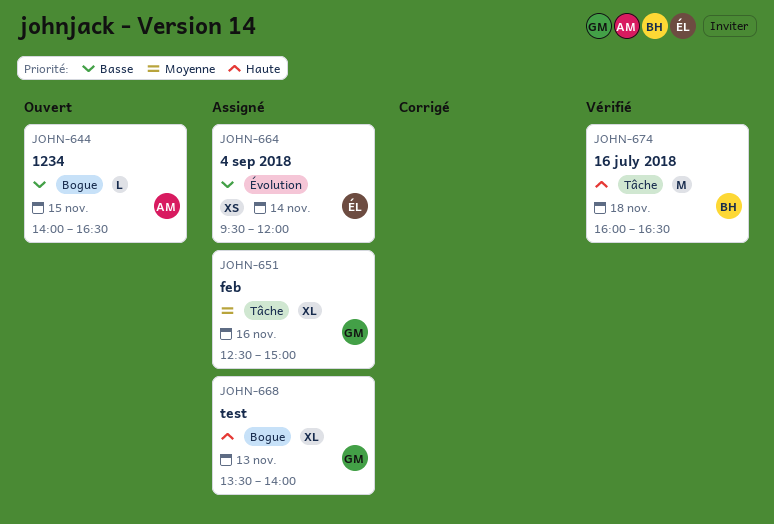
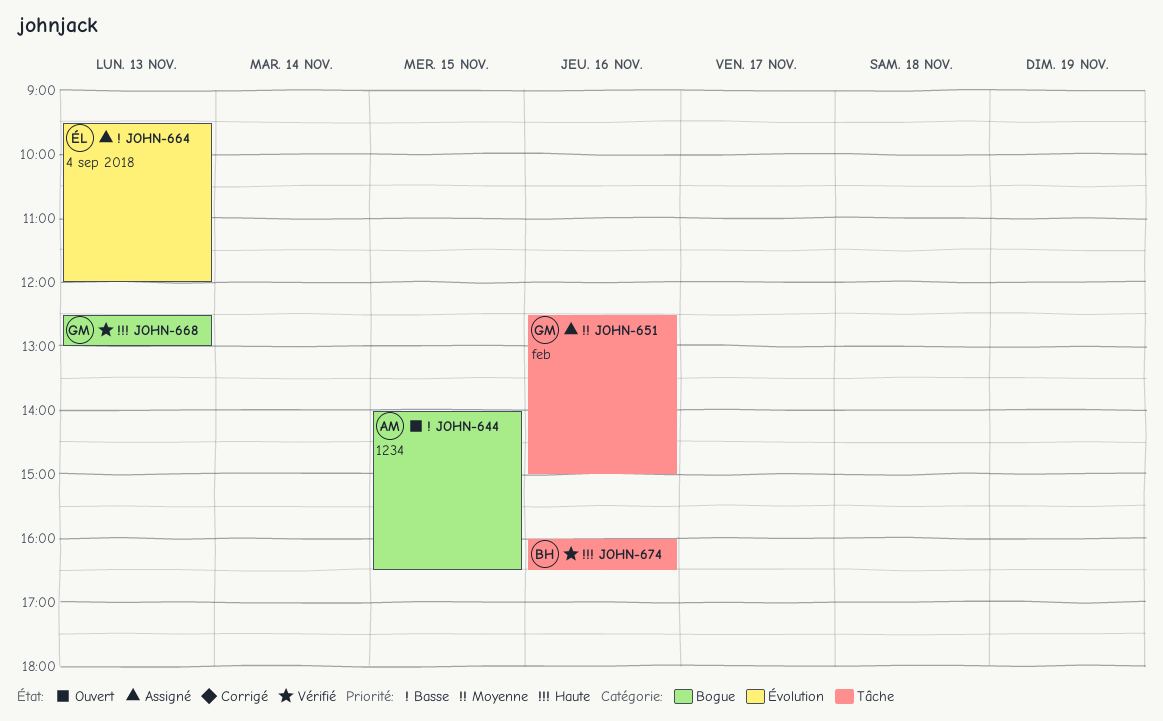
JOHN-664, day: Nov 14 -> Nov 13
JOHN-668, status: Assigné -> Vérifié
JOHN-668, begins: 13:30 -> 12:30
JOHN-668, ends: 14:00 -> 13:00
JOHN-674, day: Nov 18 -> Nov 16

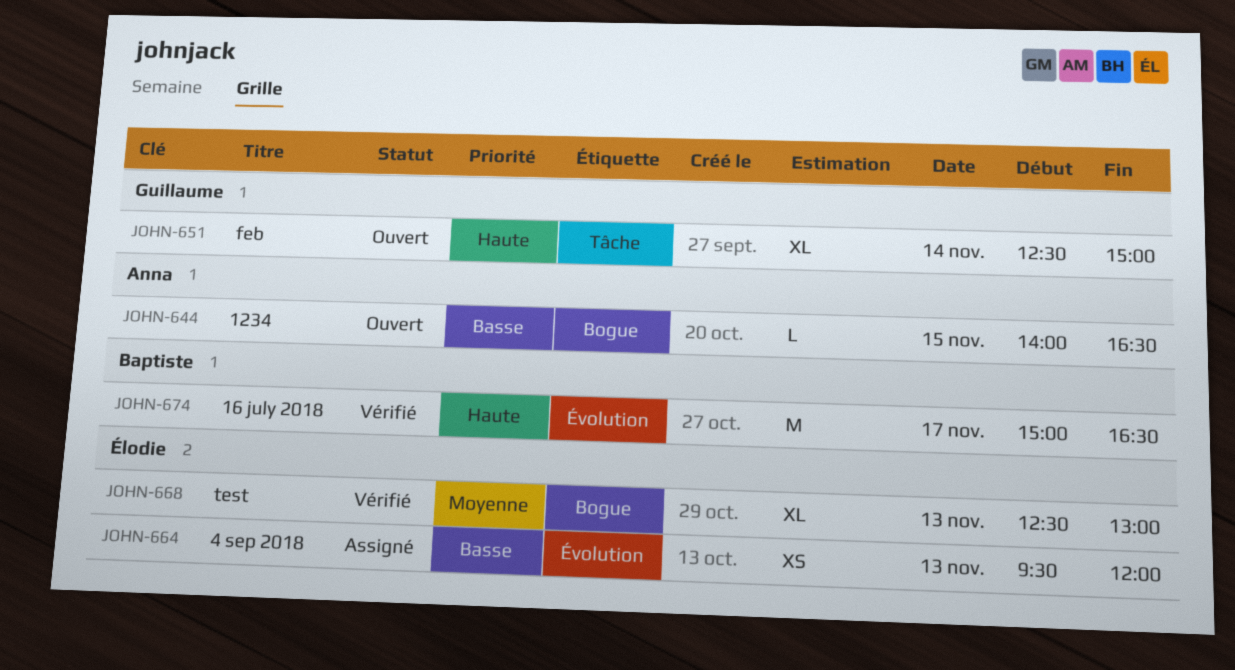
JOHN-651, status: Assigné -> Ouvert
JOHN-651, priority: Moyenne -> Haute
JOHN-651, day: Nov 16 -> Nov 14
JOHN-668, owner: Guillaume -> Élodie
JOHN-668, priority: Haute -> Moyenne
JOHN-674, label: Tâche -> Évolution
JOHN-674, day: Nov 16 -> Nov 17
JOHN-674, begins: 16:00 -> 15:00

